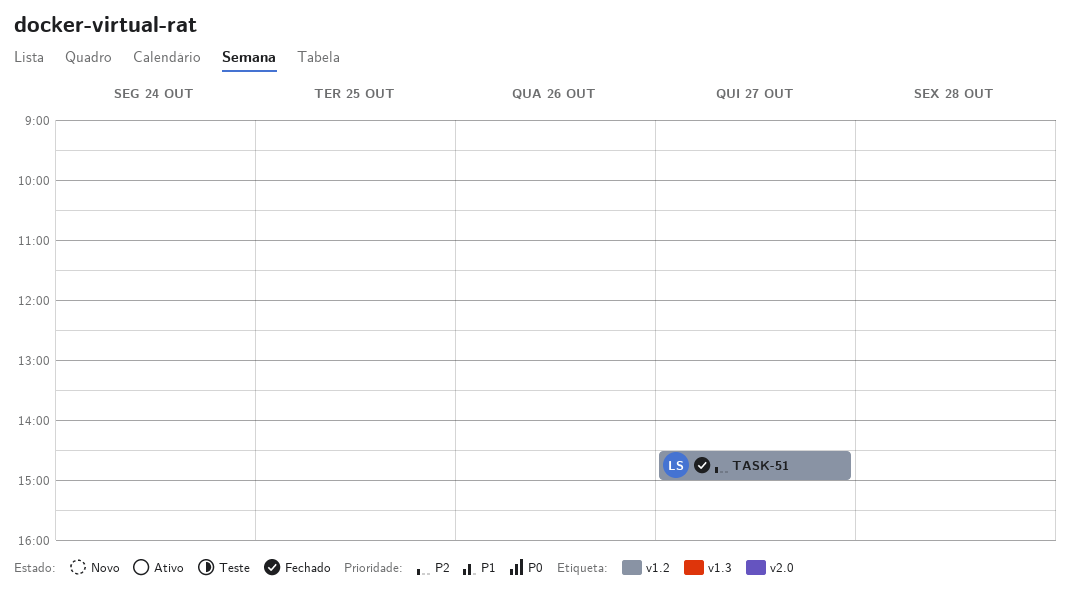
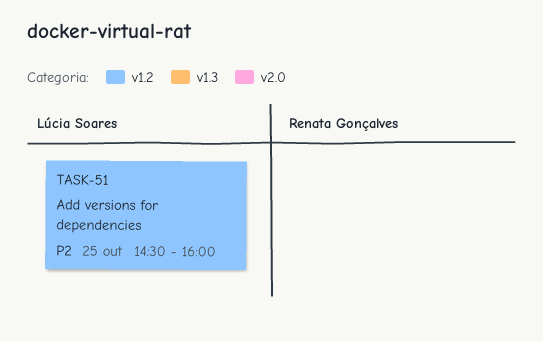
TASK-51, day: Oct 27 -> Oct 25
TASK-51, ends: 15:00 -> 16:00

